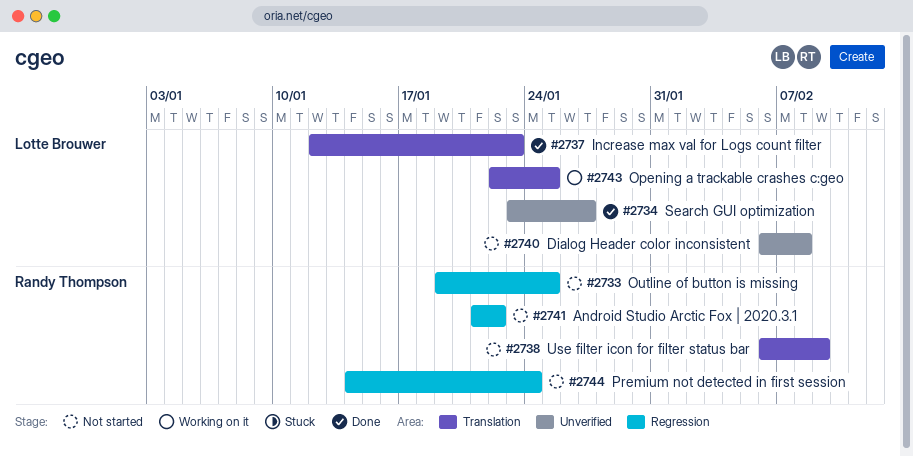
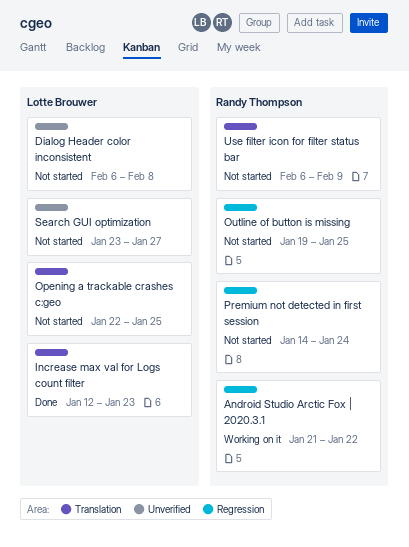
Android Studio Arctic Fox | 2020.3.1, status: Not started -> Working on it
Opening a trackable crashes c:geo, status: Working on it -> Not started
Search GUI optimization, status: Done -> Not started

